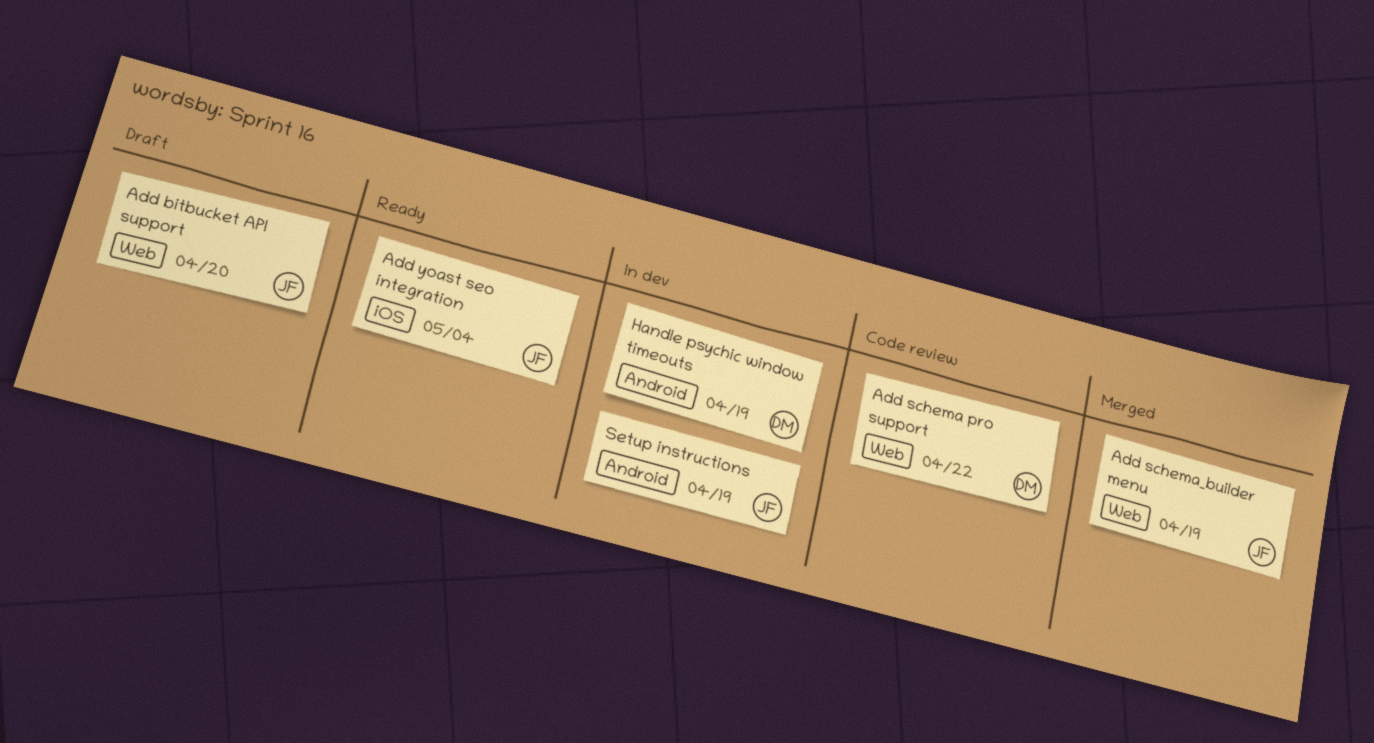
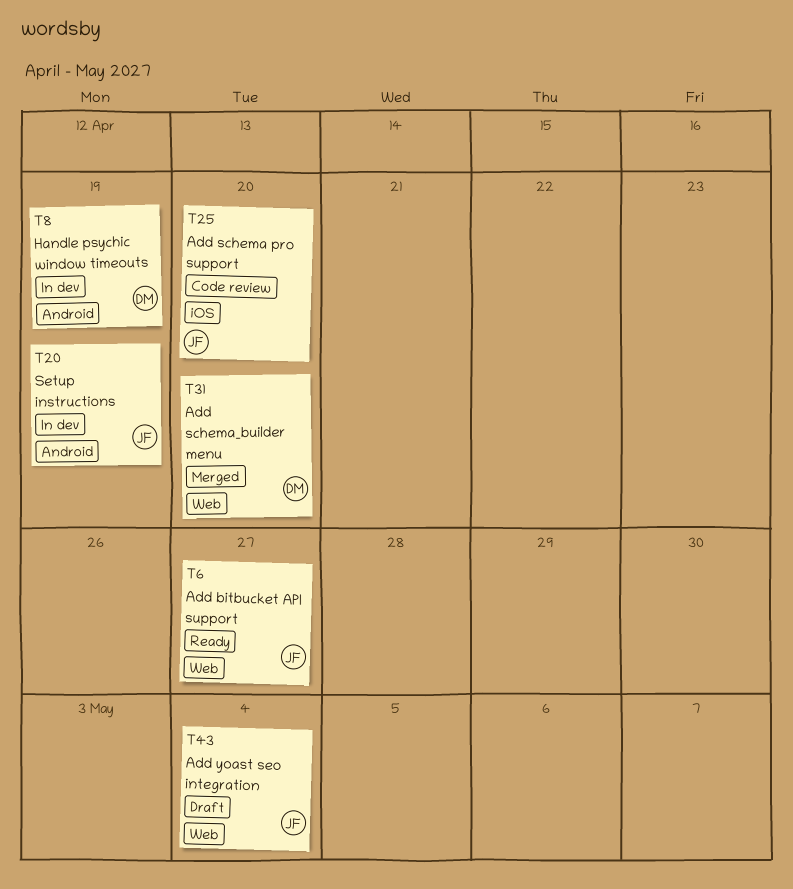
Add bitbucket API support, status: Draft -> Ready
Add bitbucket API support, due: Apr 20 -> Apr 27
Add schema pro support, owner: DM -> JF
Add schema pro support, label: Web -> iOS
Add schema pro support, due: Apr 22 -> Apr 20
Add schema_builder menu, owner: JF -> DM
Add schema_builder menu, due: Apr 19 -> Apr 20
Add yoast seo integration, status: Ready -> Draft
Add yoast seo integration, label: iOS -> Web

